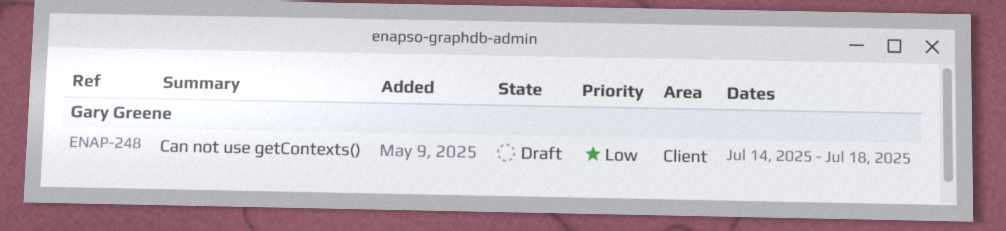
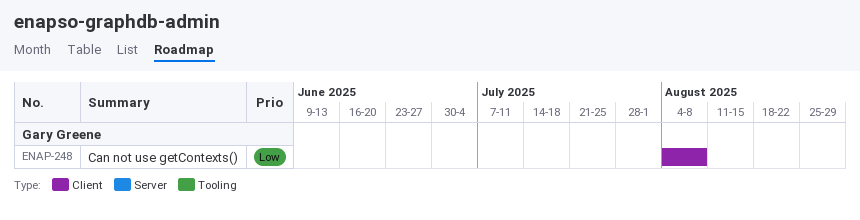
ENAP-248, start: Jul 14 -> Aug 4
ENAP-248, due: Jul 18 -> Aug 8

